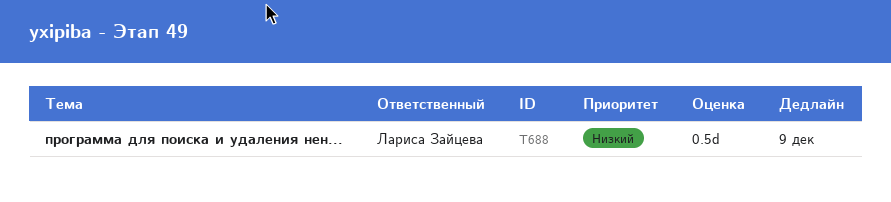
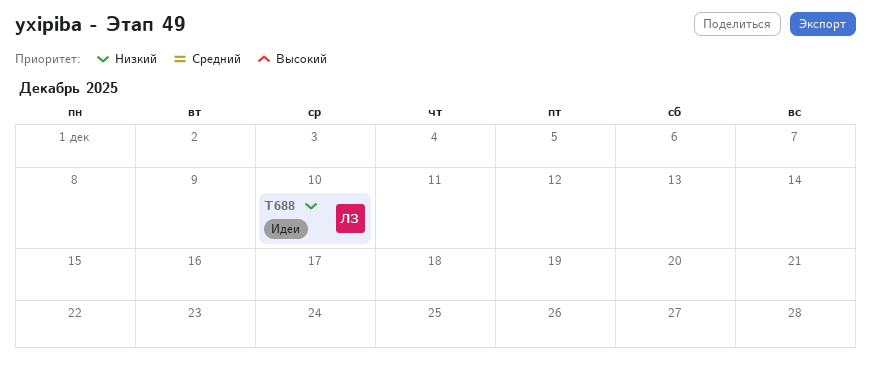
T688, due: Dec 9 -> Dec 10

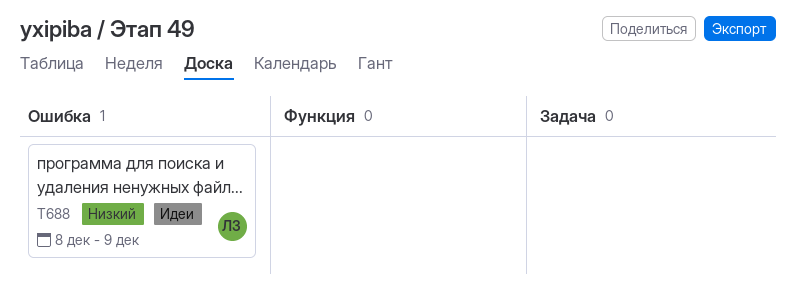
T688, due: Dec 10 -> Dec 9

